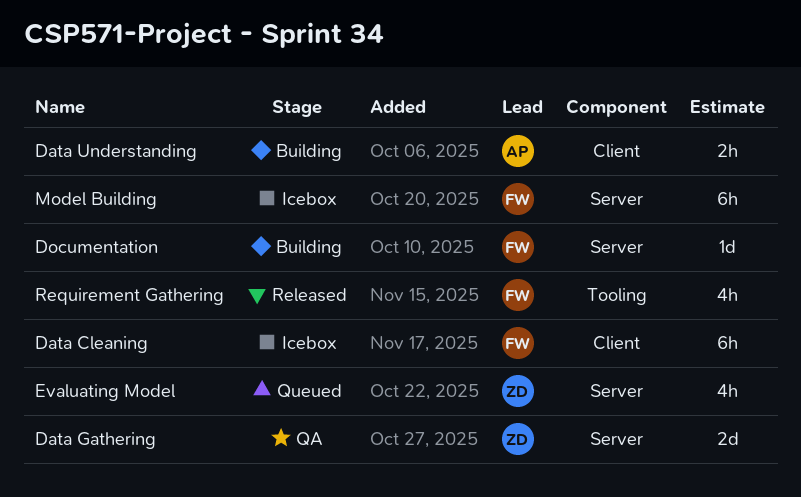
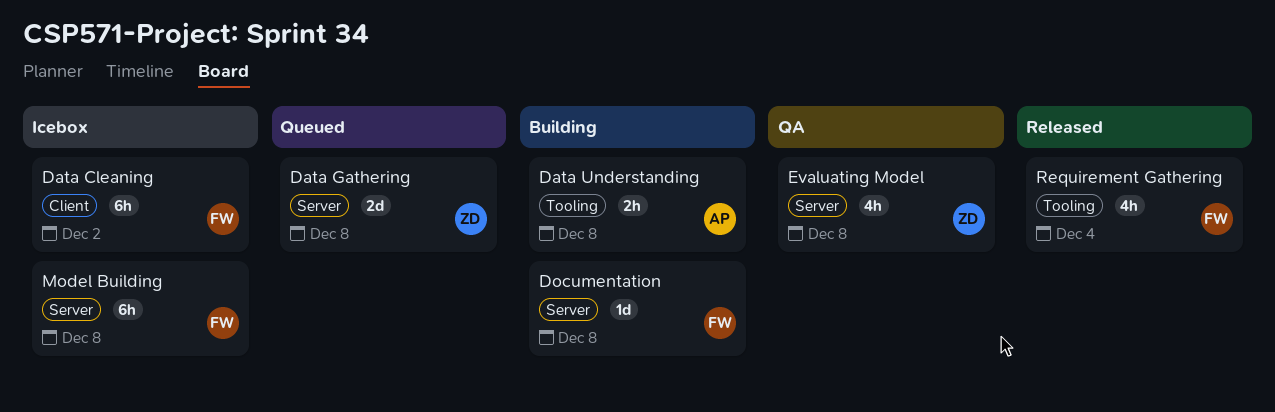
Data Gathering, status: QA -> Queued
Data Understanding, label: Client -> Tooling
Evaluating Model, status: Queued -> QA

